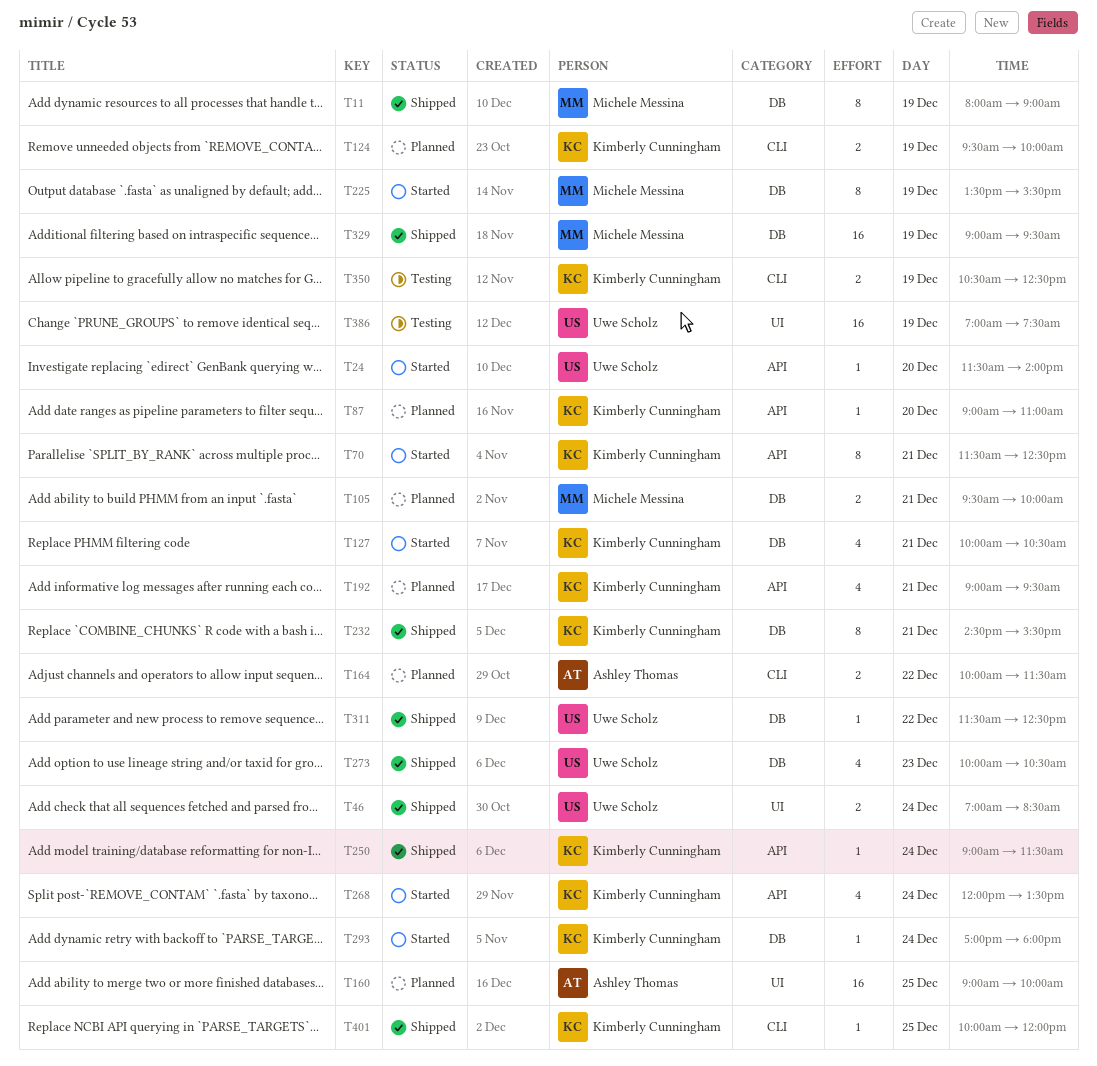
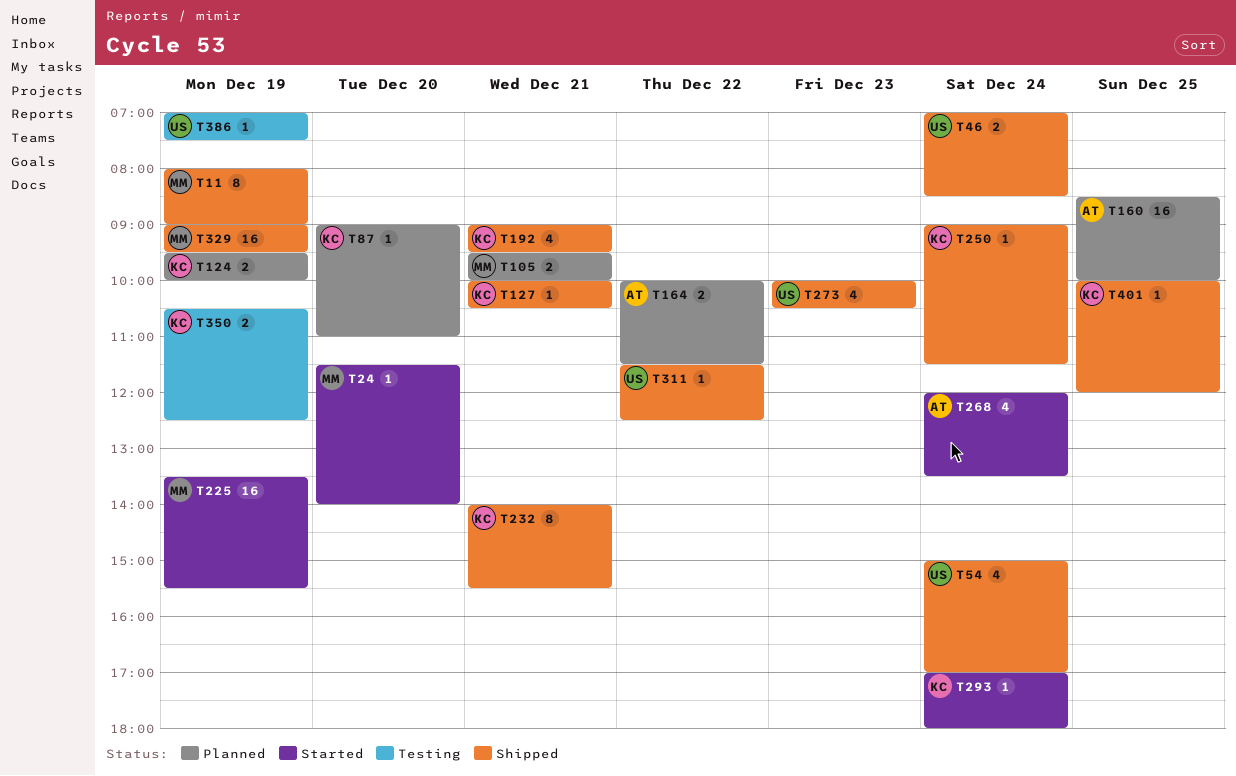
T24, owner: Uwe Scholz -> Michele Messina
T54: none -> present
T70: present -> none
T127, status: Started -> Shipped
T127, estimate: 4 -> 1
T160, begins: 09:00 -> 08:30
T192, status: Planned -> Shipped
T225, estimate: 8 -> 16
T232, begins: 14:30 -> 14:00
T268, owner: Kimberly Cunningham -> Ashley Thomas
T386, estimate: 16 -> 1

